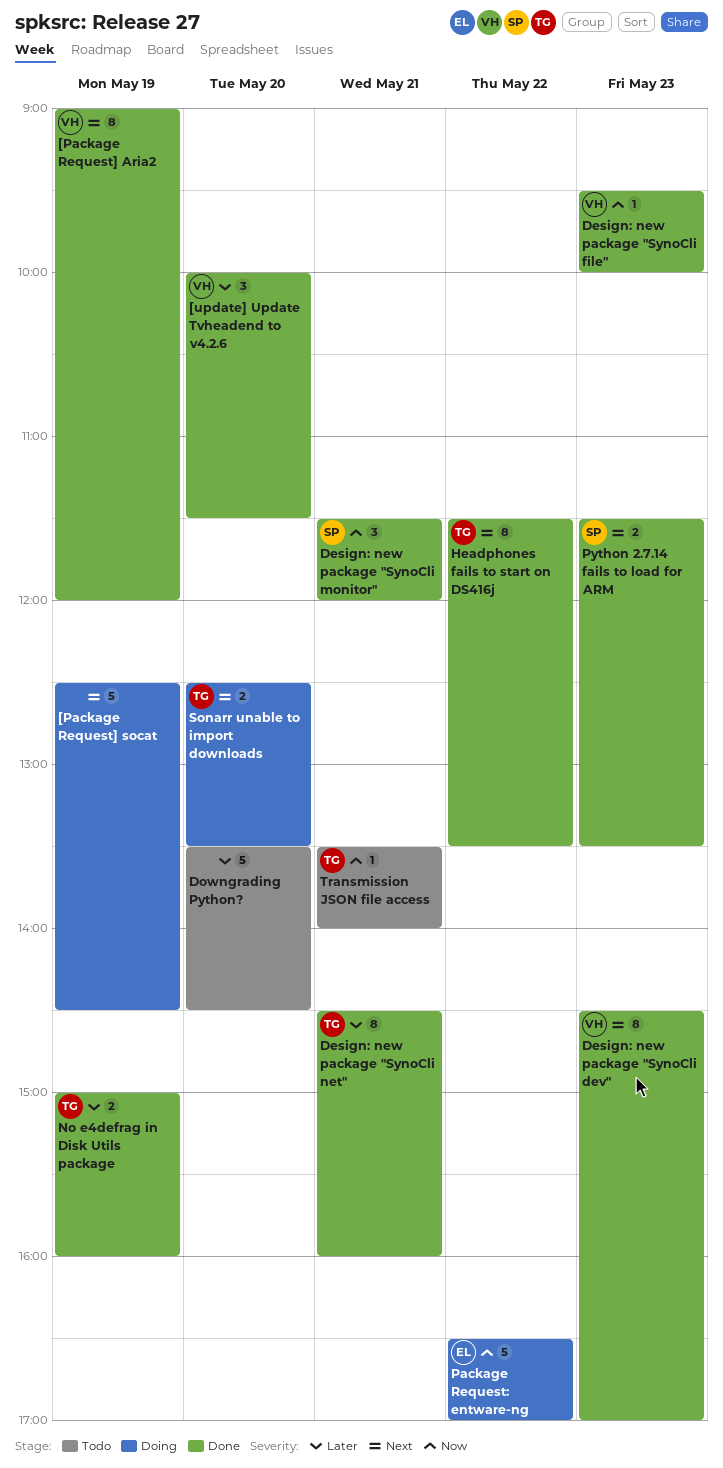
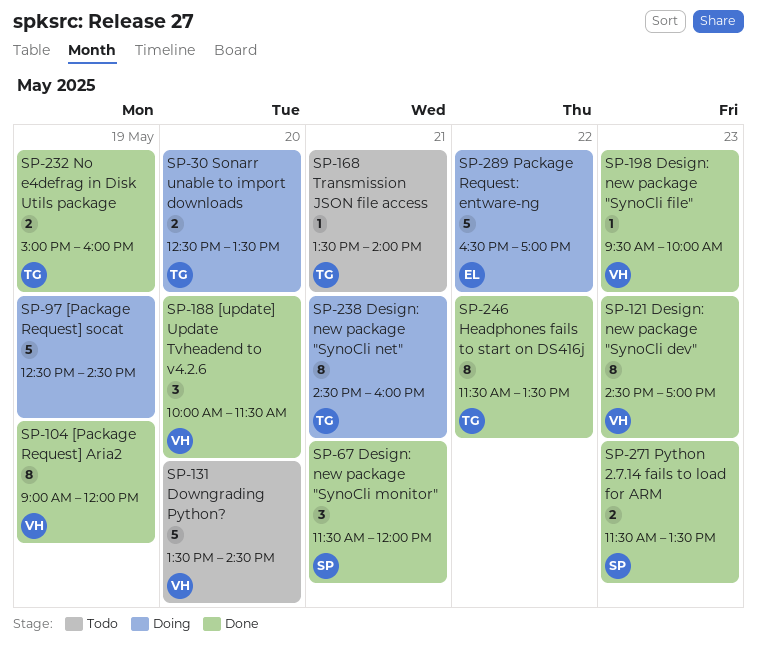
Design: new package "SynoCli net", status: Done -> Doing
Downgrading Python?, owner: none -> VH

